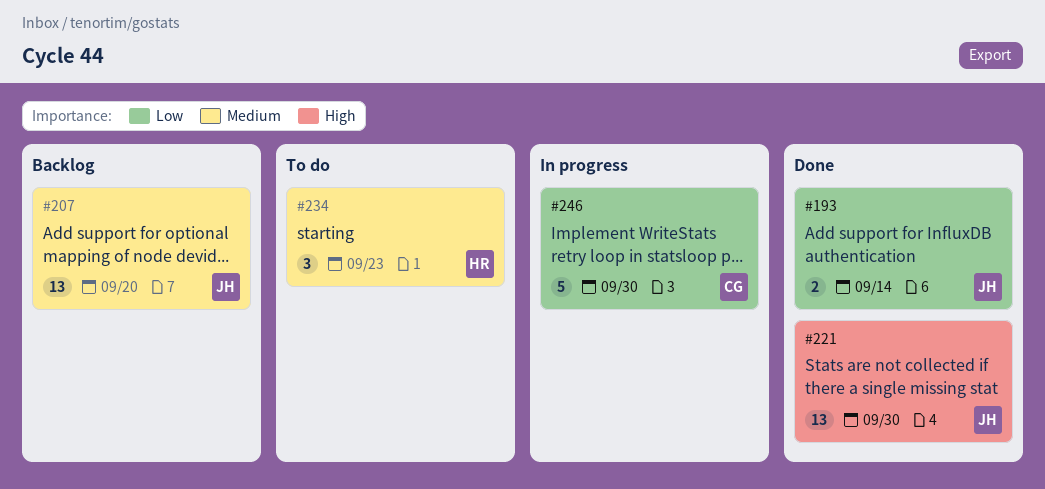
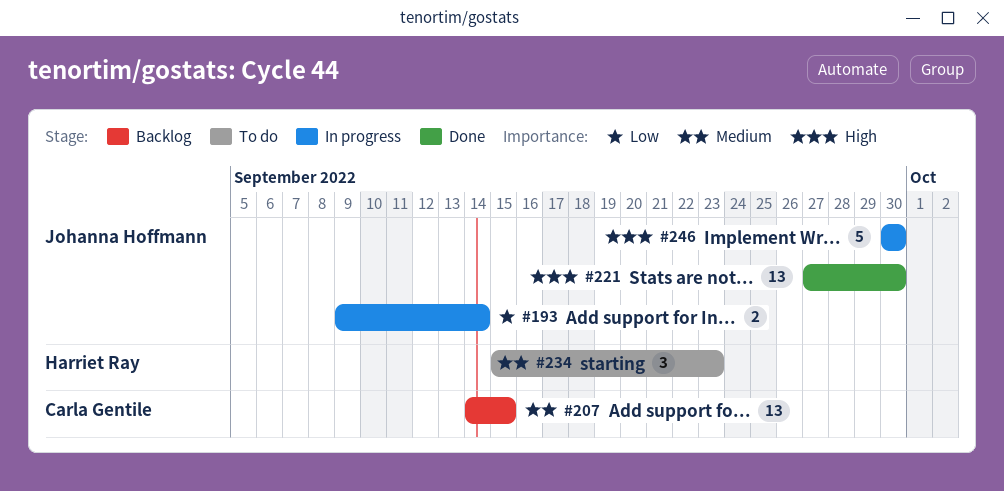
#193, status: Done -> In progress
#207, owner: Johanna Hoffmann -> Carla Gentile
#207, due: Sep 20 -> Sep 15
#246, owner: Carla Gentile -> Johanna Hoffmann
#246, priority: Low -> High

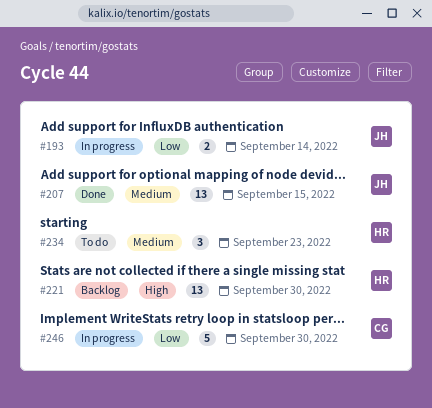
#207, status: Backlog -> Done
#207, owner: Carla Gentile -> Johanna Hoffmann
#221, status: Done -> Backlog
#221, owner: Johanna Hoffmann -> Harriet Ray
#246, owner: Johanna Hoffmann -> Carla Gentile
#246, priority: High -> Low

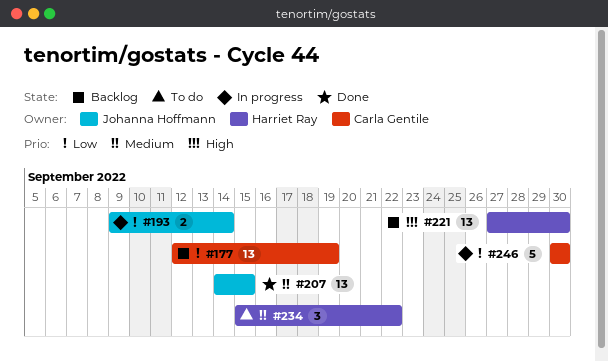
#177: none -> present
#234, due: Sep 23 -> Sep 22

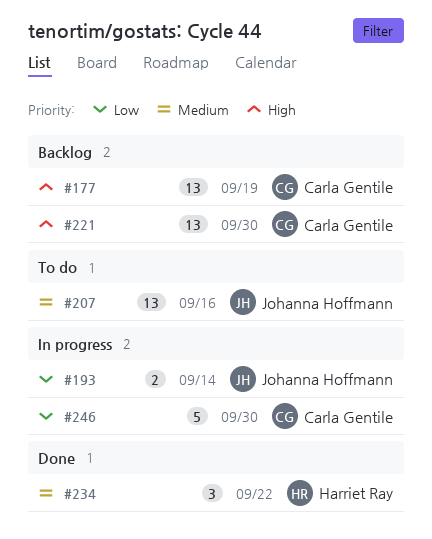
#177, priority: Low -> High
#207, status: Done -> To do
#207, due: Sep 15 -> Sep 16
#221, owner: Harriet Ray -> Carla Gentile
#234, status: To do -> Done

